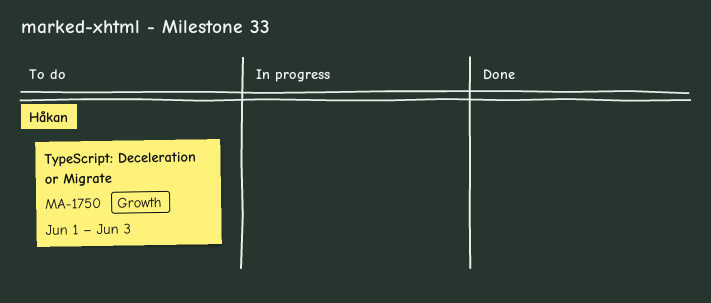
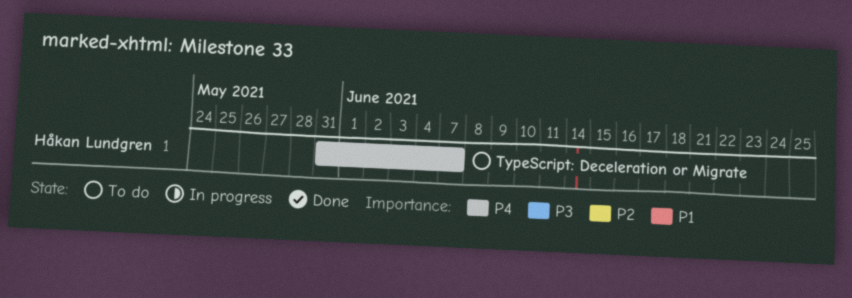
TypeScript: Deceleration or Migrate, start: Jun 1 -> May 31
TypeScript: Deceleration or Migrate, due: Jun 3 -> Jun 7

